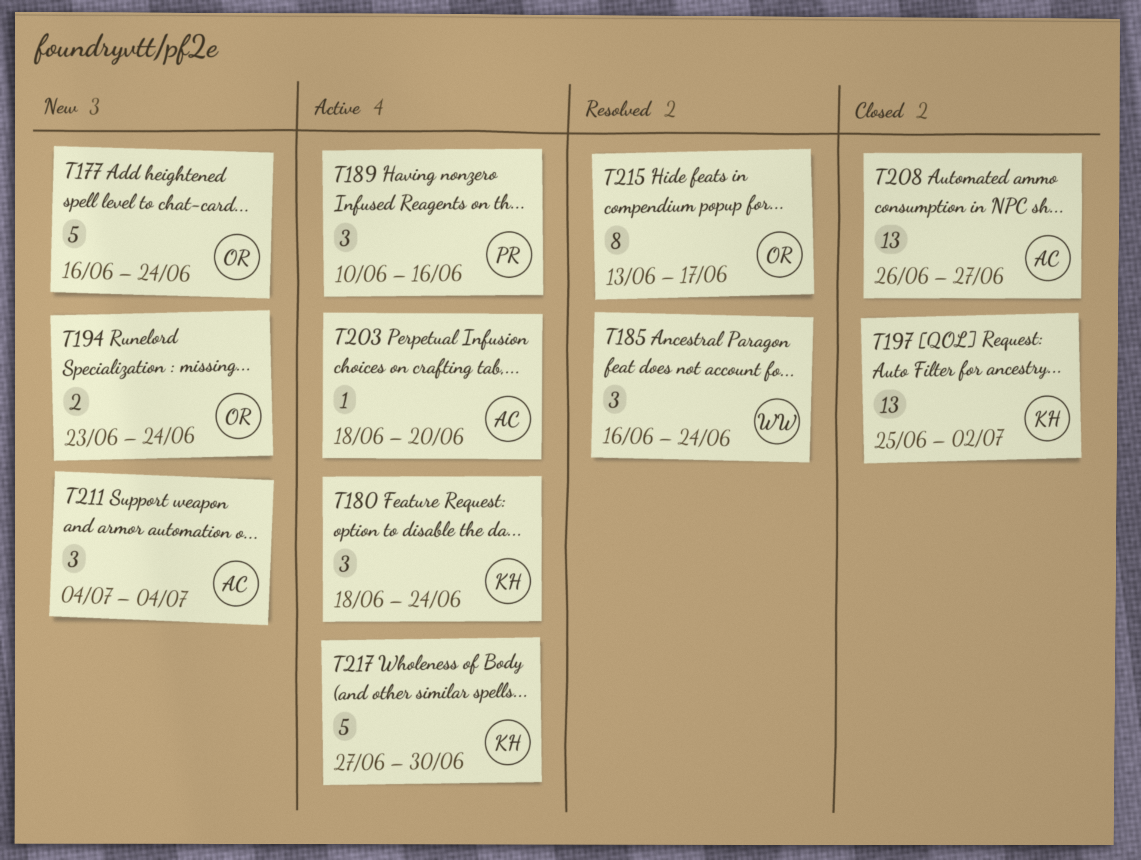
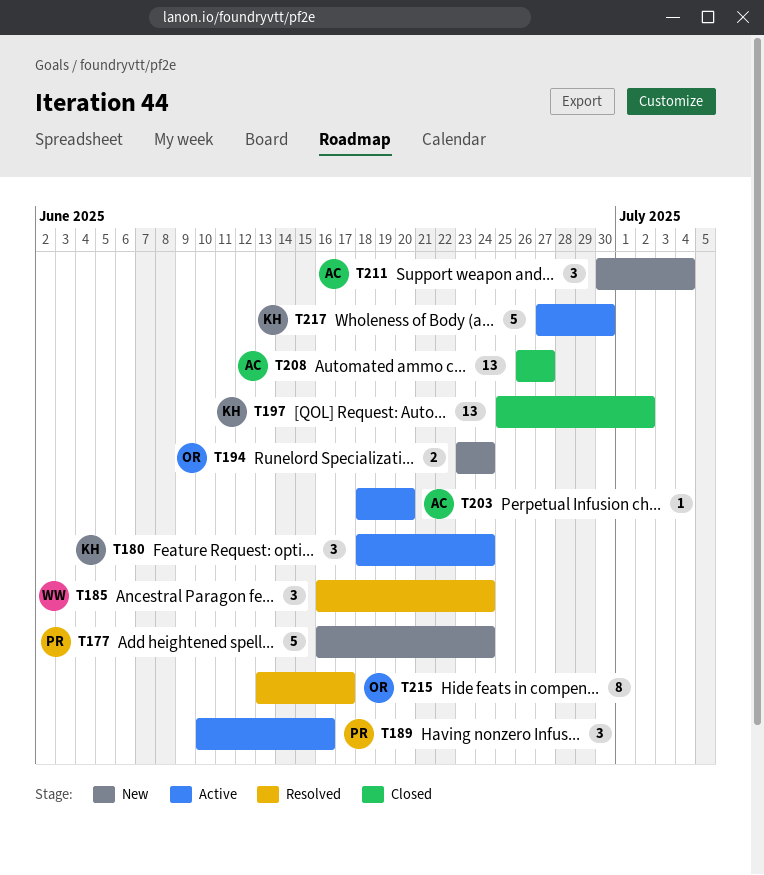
T177, owner: OR -> PR
T211, start: Jul 4 -> Jun 30

